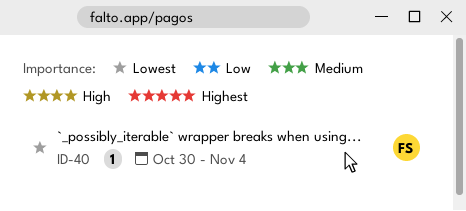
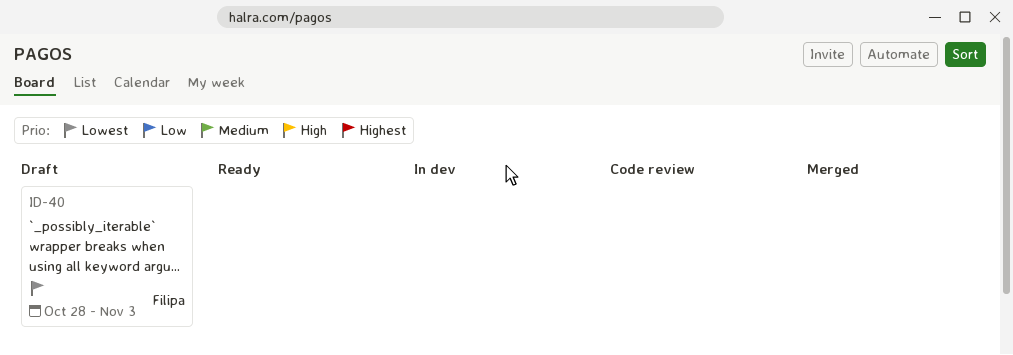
ID-40, start: Oct 30 -> Oct 28
ID-40, due: Nov 4 -> Nov 3

